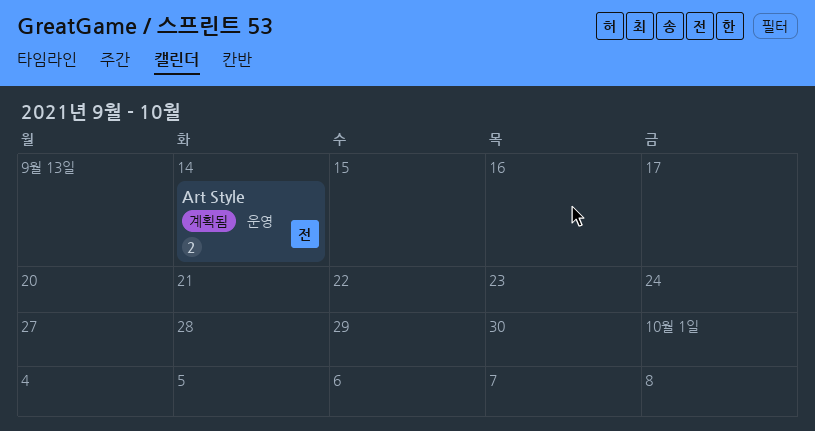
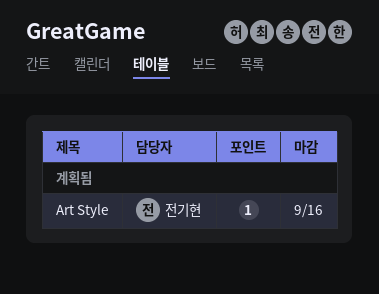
Art Style, estimate: 2 -> 1
Art Style, due: Sep 14 -> Sep 16

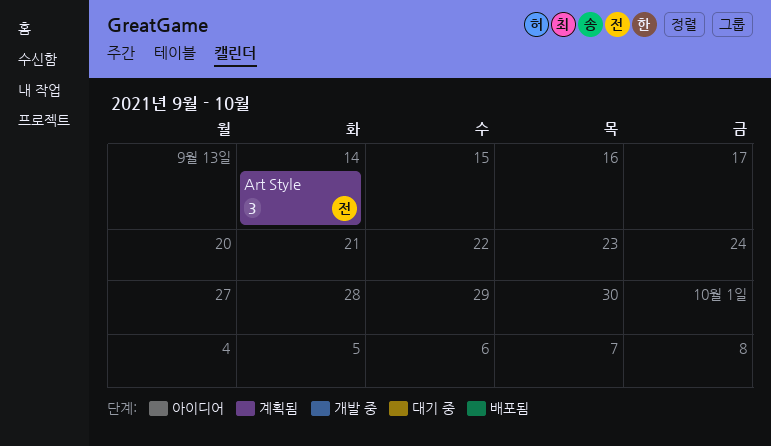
Art Style, estimate: 1 -> 3
Art Style, due: Sep 16 -> Sep 14

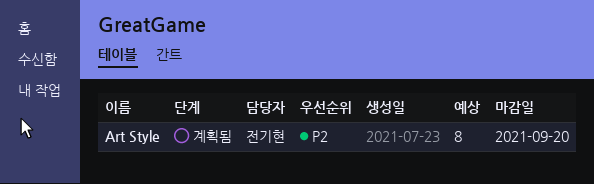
Art Style, estimate: 3 -> 8
Art Style, due: Sep 14 -> Sep 20

